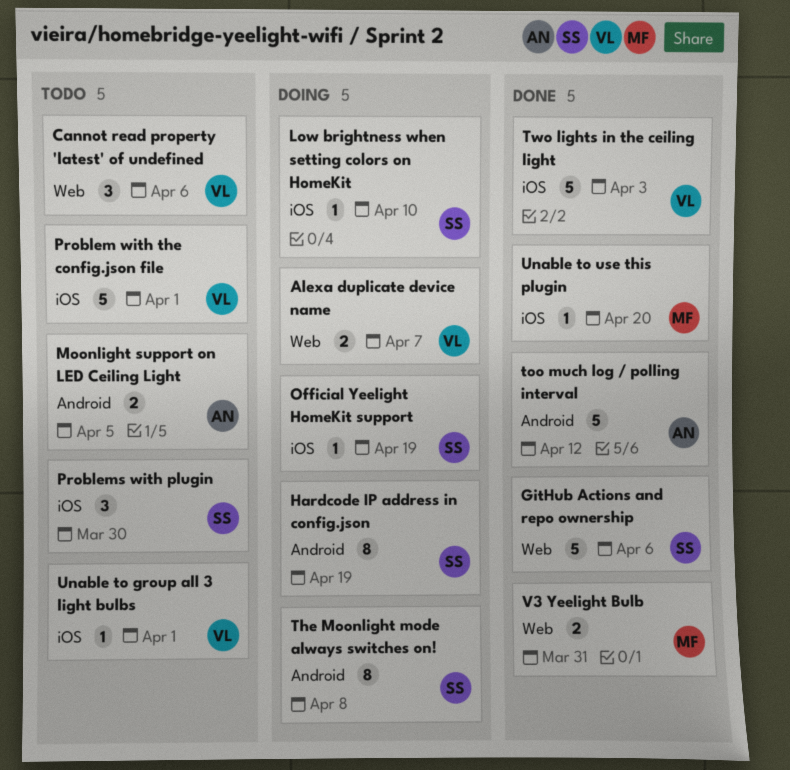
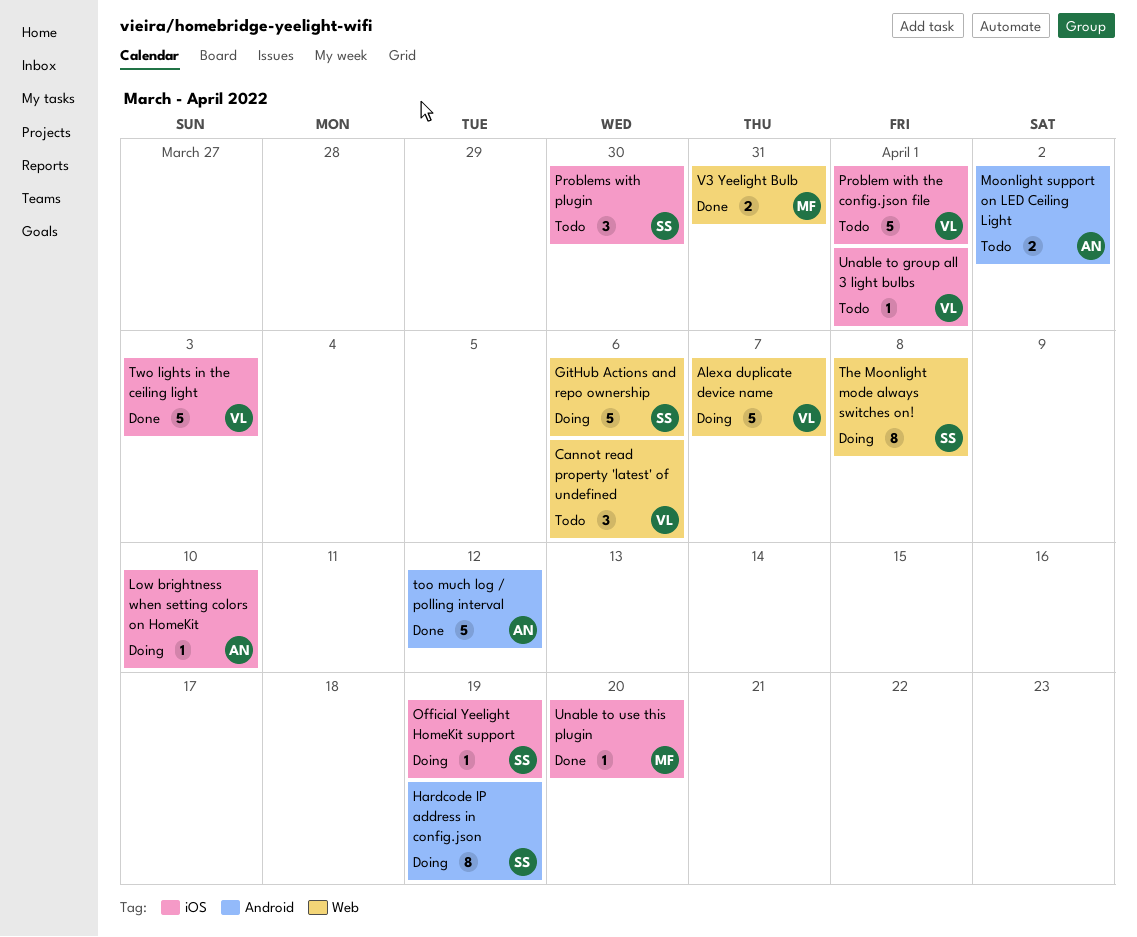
Alexa duplicate device name, estimate: 2 -> 5
GitHub Actions and repo ownership, status: Done -> Doing
Low brightness when setting colors on HomeKit, owner: SS -> AN
Moonlight support on LED Ceiling Light, due: Apr 5 -> Apr 2
The Moonlight mode always switches on!, label: Android -> Web

